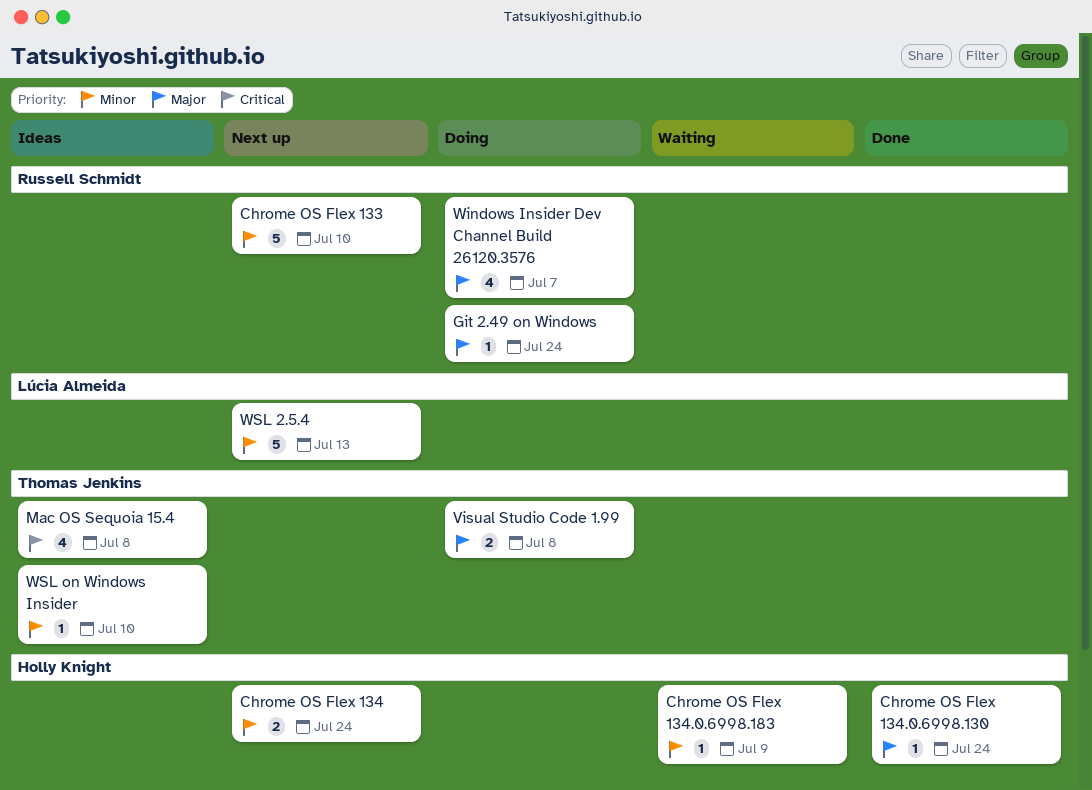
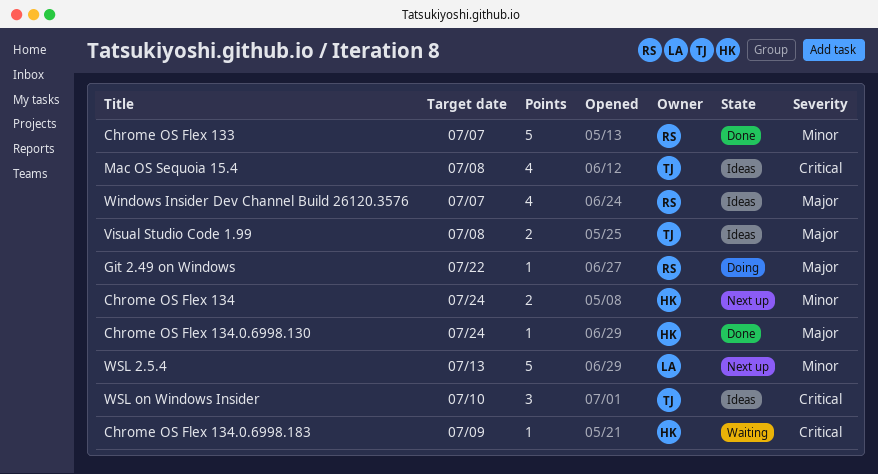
Chrome OS Flex 133, status: Next up -> Done
Chrome OS Flex 133, due: Jul 10 -> Jul 7
Chrome OS Flex 134.0.6998.183, priority: Minor -> Critical
Git 2.49 on Windows, due: Jul 24 -> Jul 22
Visual Studio Code 1.99, status: Doing -> Ideas
Windows Insider Dev Channel Build 26120.3576, status: Doing -> Ideas
WSL on Windows Insider, priority: Minor -> Critical
WSL on Windows Insider, estimate: 1 -> 3

